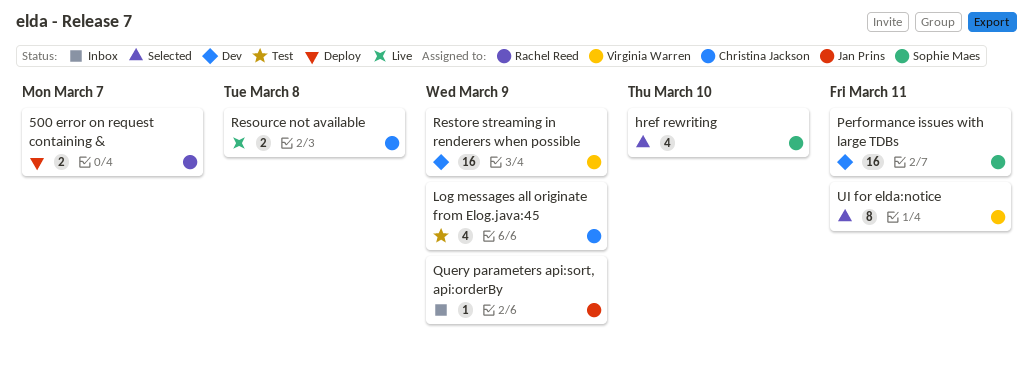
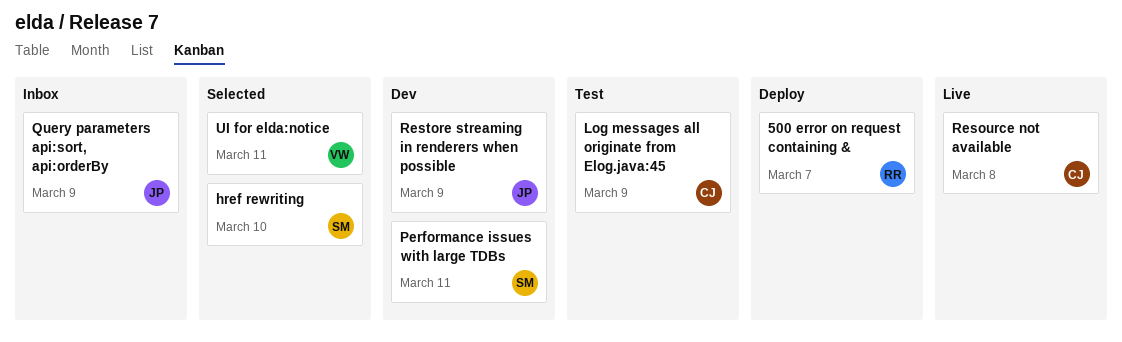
Restore streaming in renderers when possible, owner: Virginia Warren -> Jan Prins

